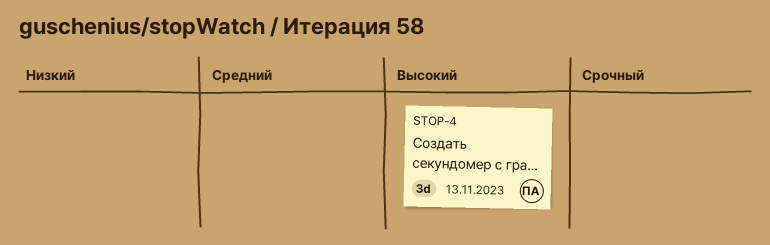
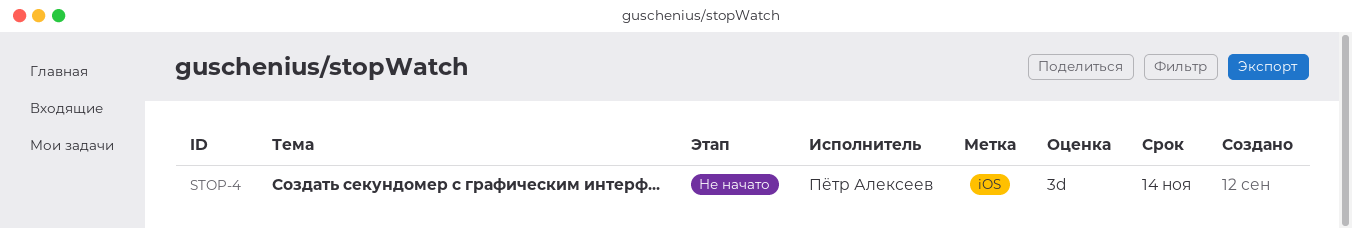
STOP-4, due: Nov 13 -> Nov 14

